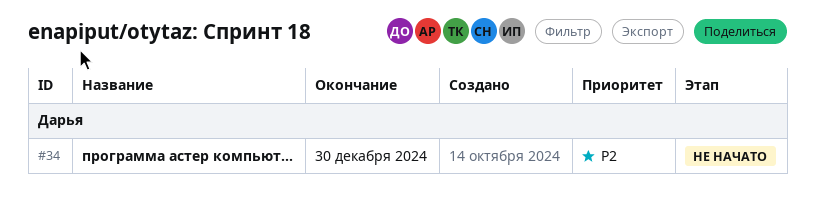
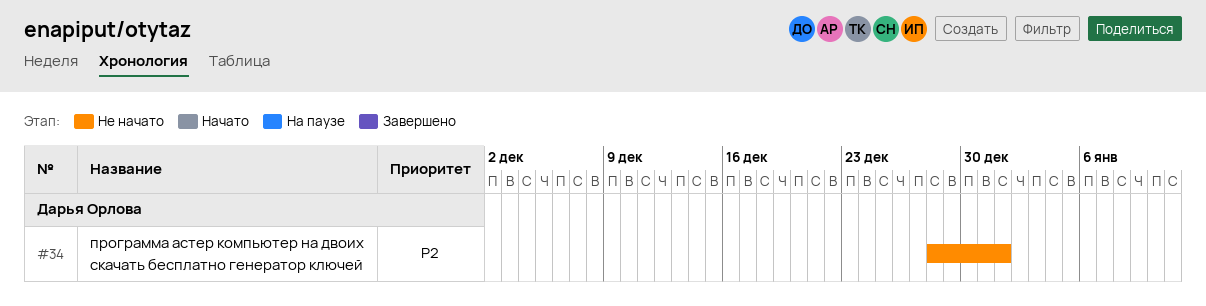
#34, due: Dec 30 -> Jan 1

